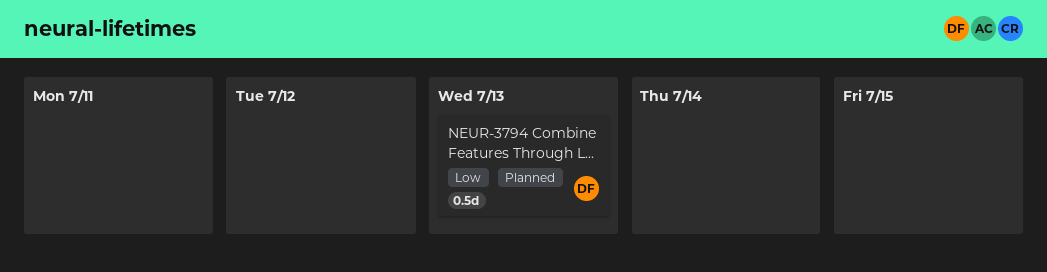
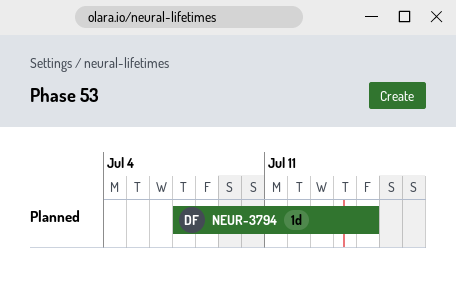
NEUR-3794, estimate: 0.5d -> 1d
NEUR-3794, due: Jul 13 -> Jul 15

